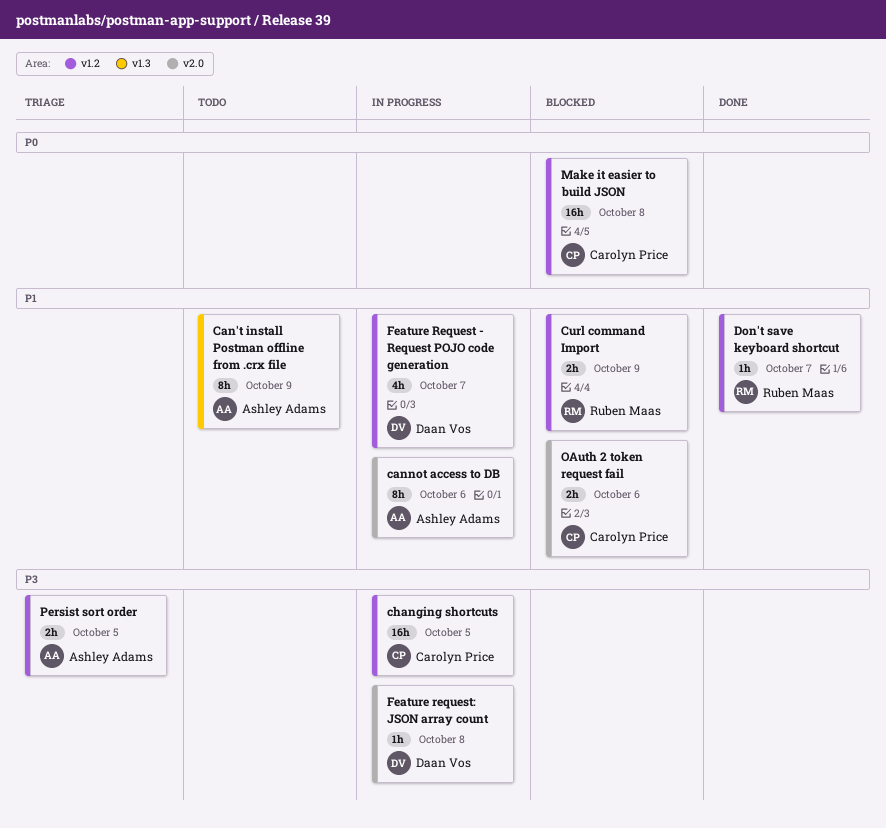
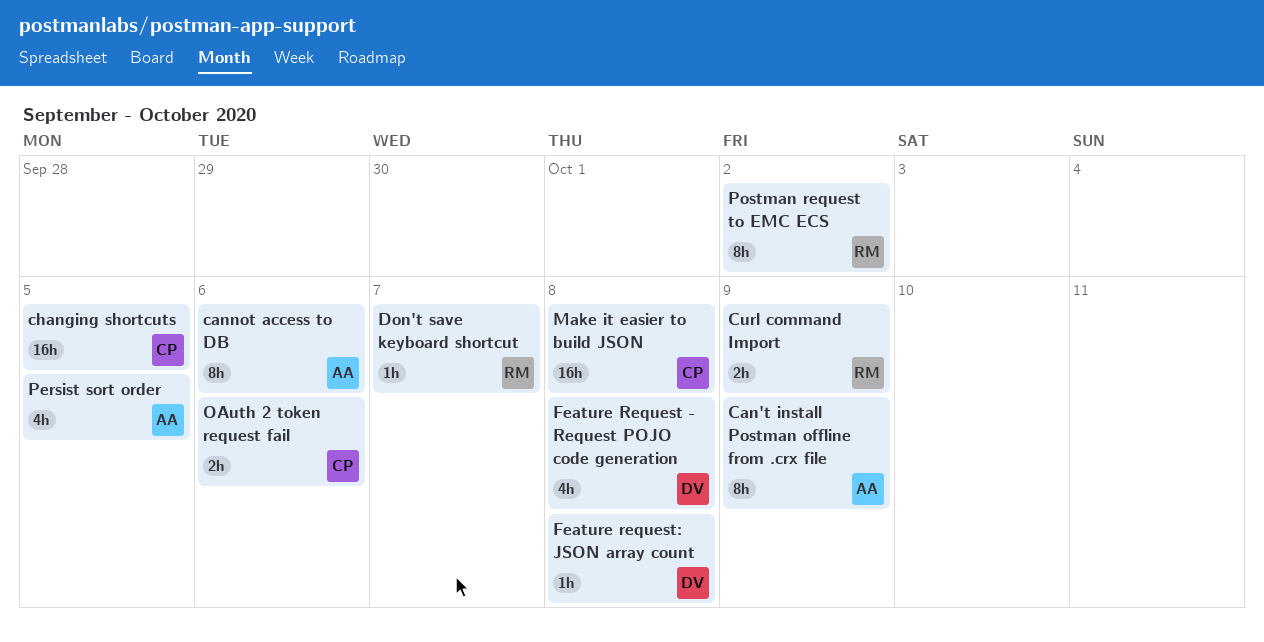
Feature Request - Request POJO code generation, due: Oct 7 -> Oct 8
Persist sort order, estimate: 2h -> 4h
Postman request to EMC ECS: none -> present

